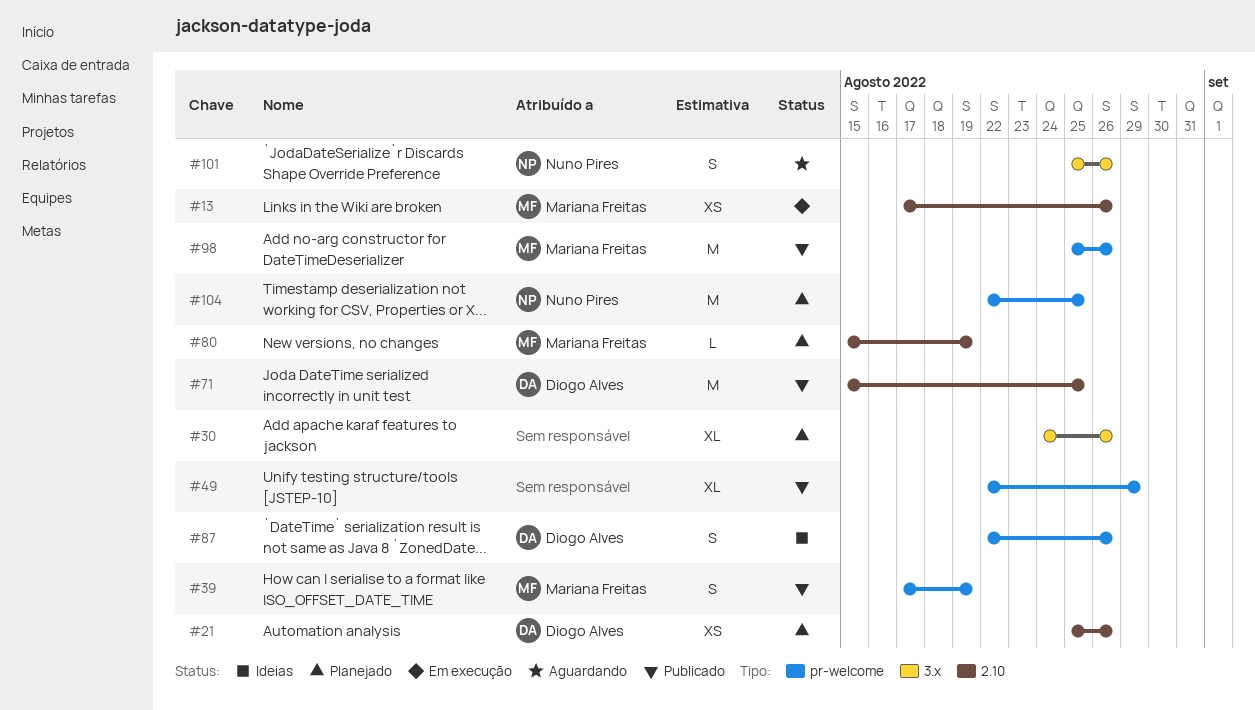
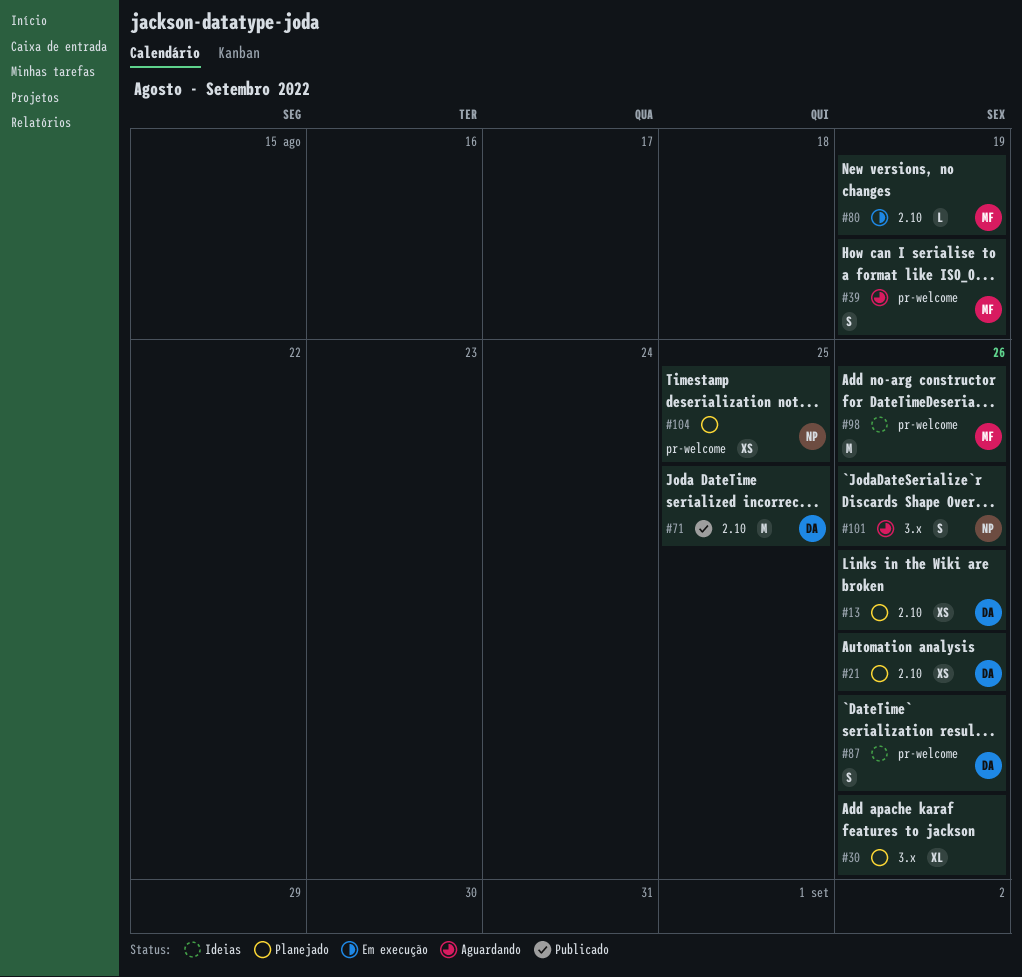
#13, status: Em execução -> Planejado
#13, owner: Mariana Freitas -> Diogo Alves
#39, status: Publicado -> Aguardando
#49: present -> none
#80, status: Planejado -> Em execução
#98, status: Publicado -> Ideias
#104, estimate: M -> XS

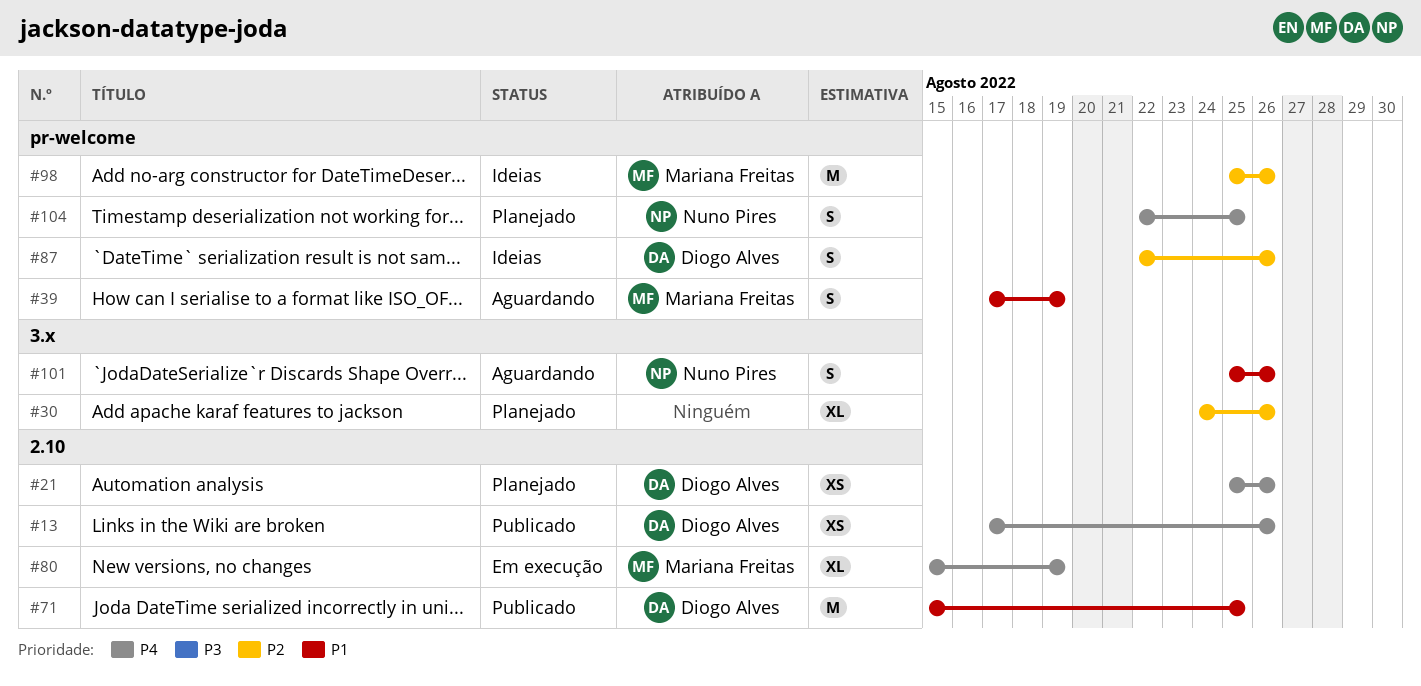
#13, status: Planejado -> Publicado
#80, estimate: L -> XL
#104, estimate: XS -> S

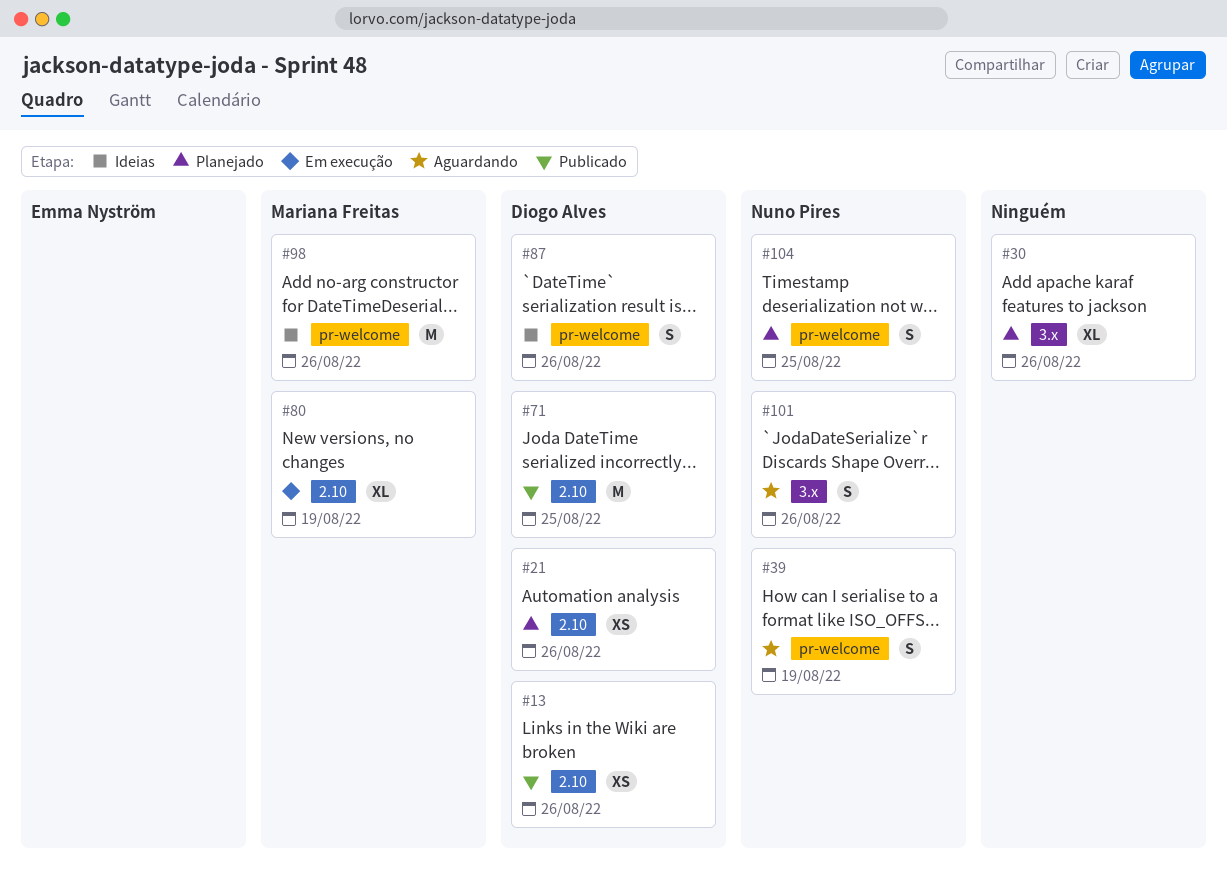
#39, owner: Mariana Freitas -> Nuno Pires

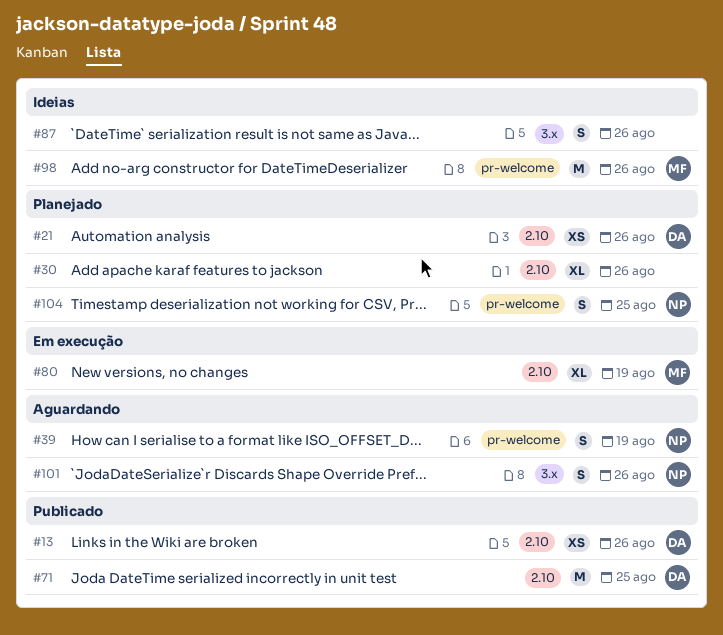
#30, label: 3.x -> 2.10
#87, owner: Diogo Alves -> none
#87, label: pr-welcome -> 3.x

